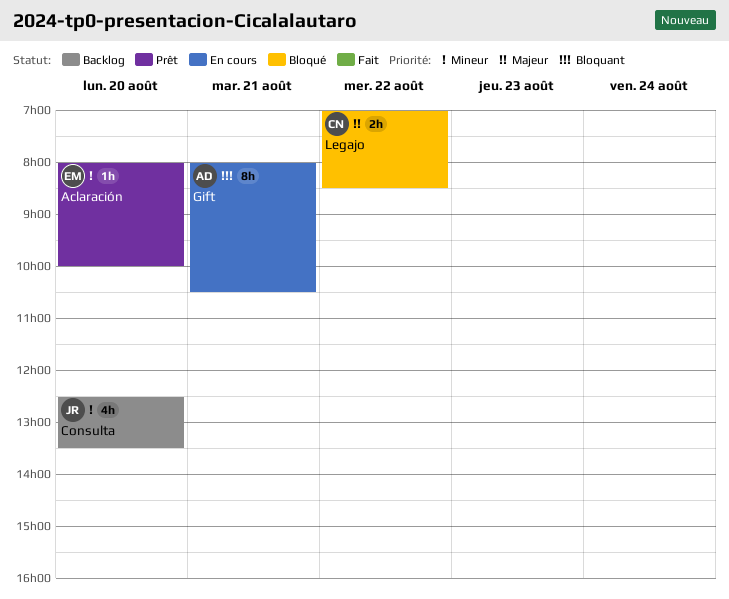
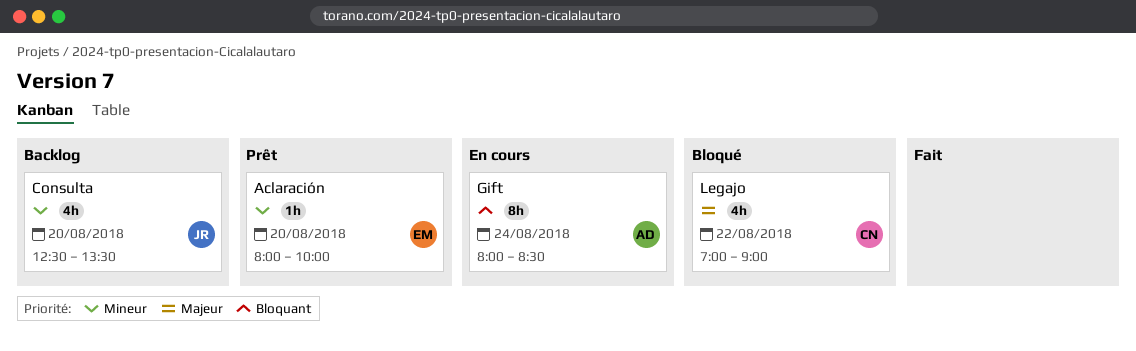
Gift, day: Aug 21 -> Aug 24
Gift, ends: 10:30 -> 08:30
Legajo, estimate: 2h -> 4h
Legajo, ends: 08:30 -> 09:00

